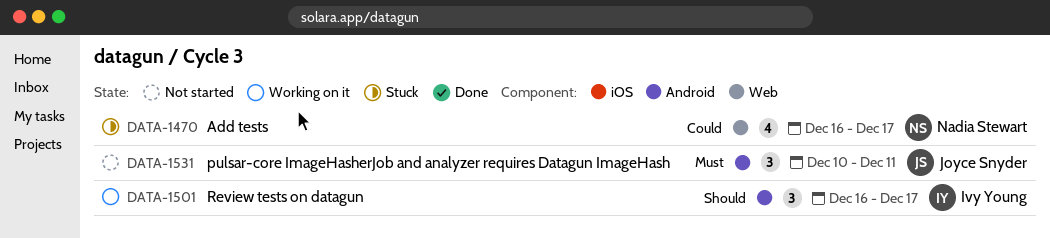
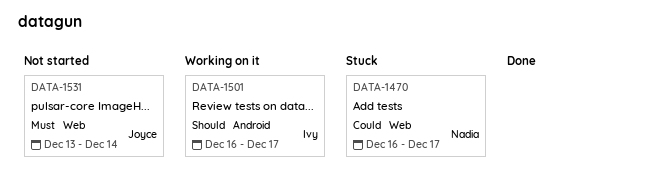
DATA-1531, label: Android -> Web
DATA-1531, start: Dec 10 -> Dec 13
DATA-1531, due: Dec 11 -> Dec 14

